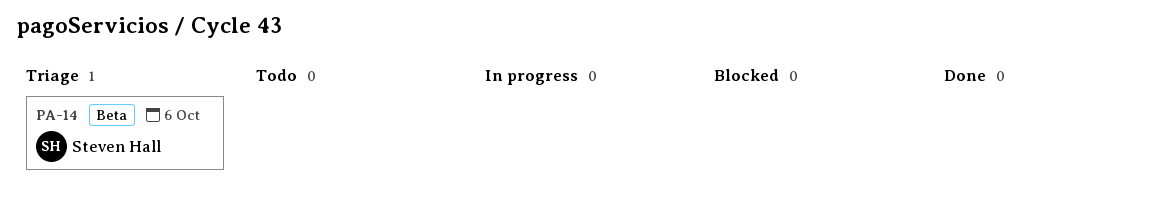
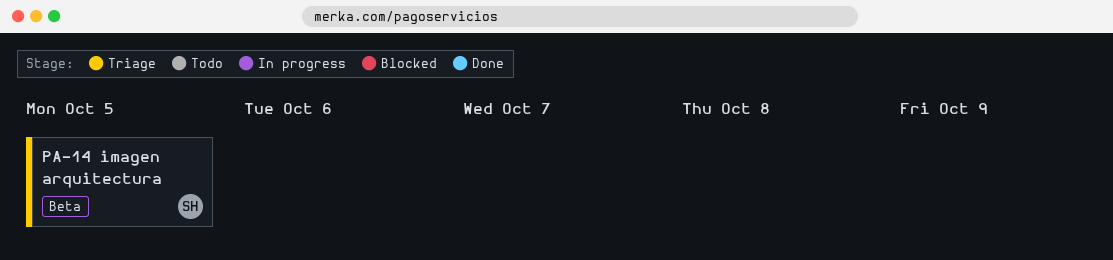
PA-14, due: Oct 6 -> Oct 5

